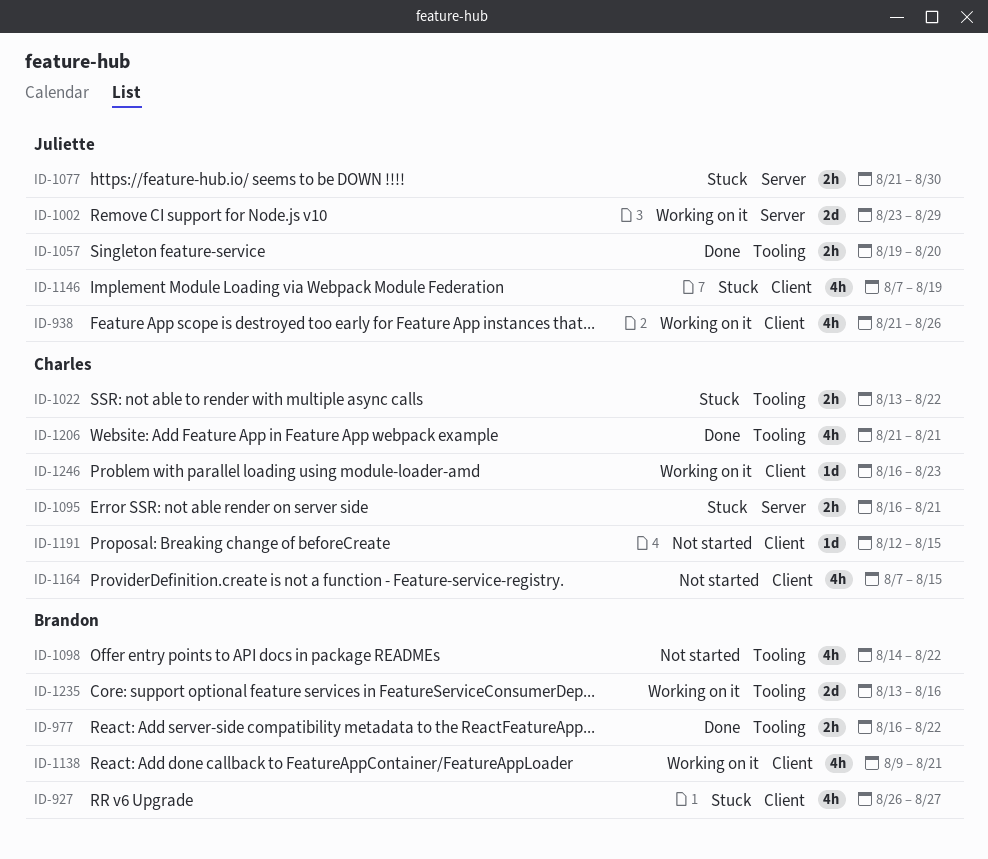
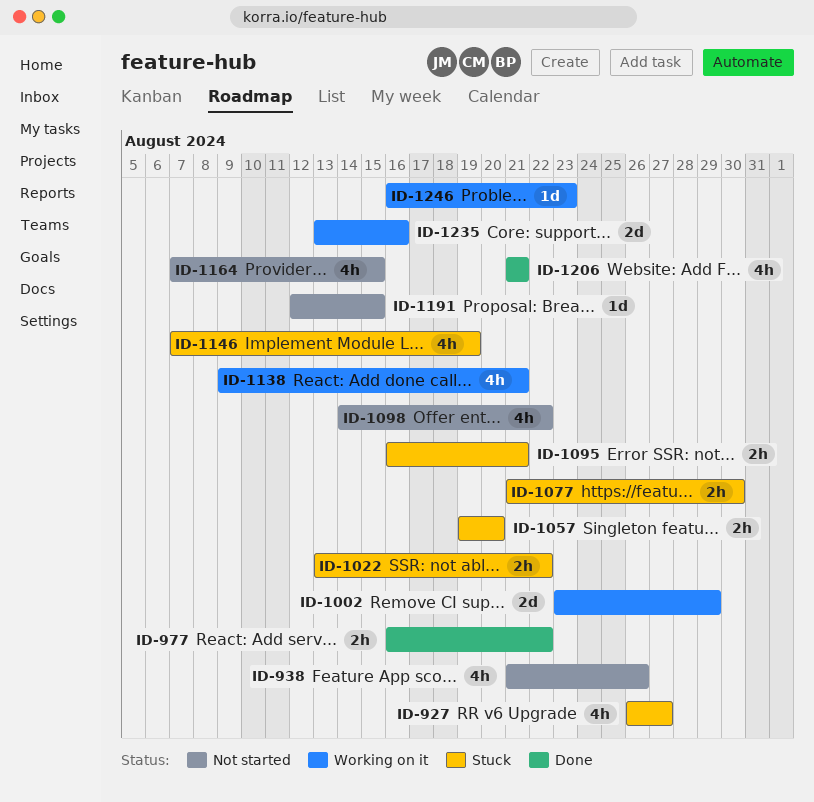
ID-938, status: Working on it -> Not started
ID-1057, status: Done -> Stuck

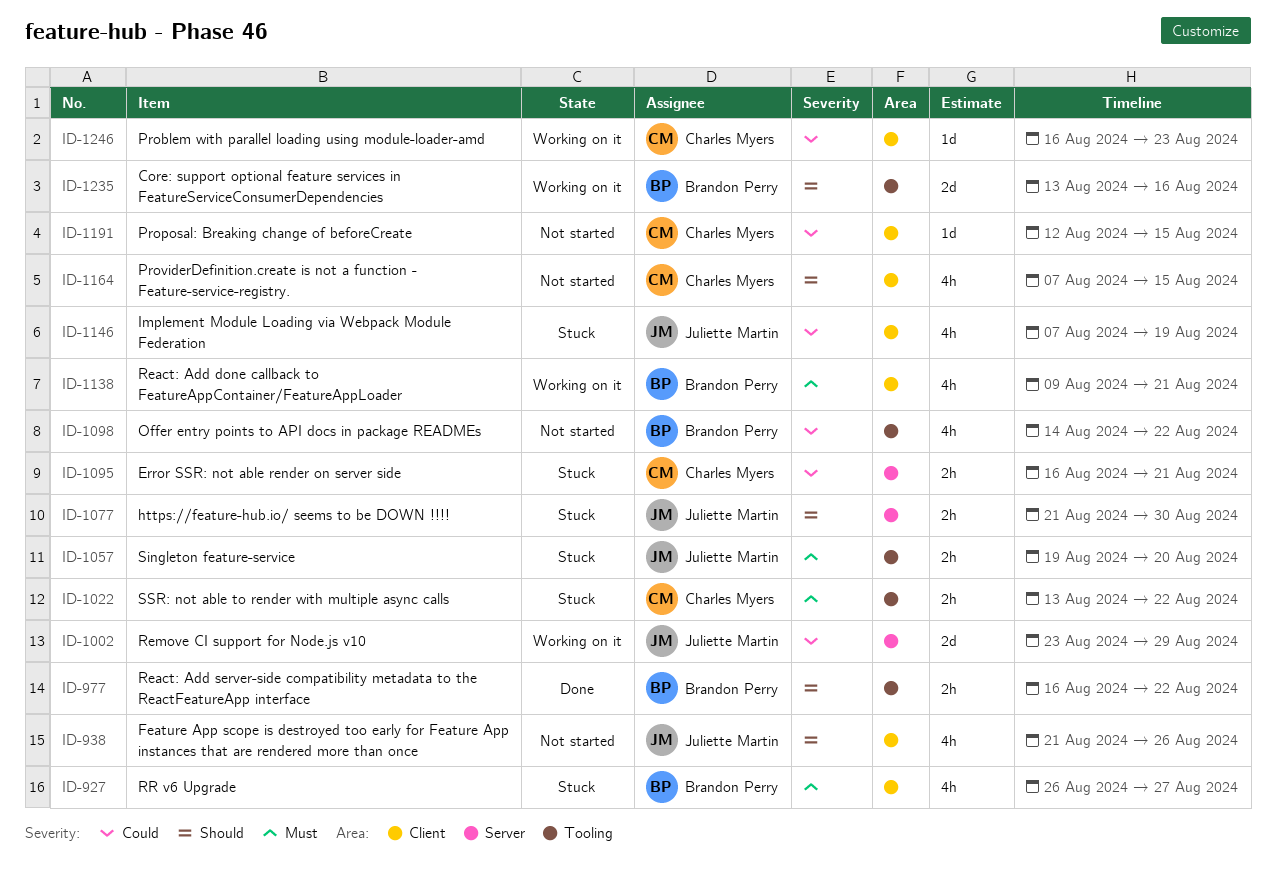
ID-1206: present -> none

